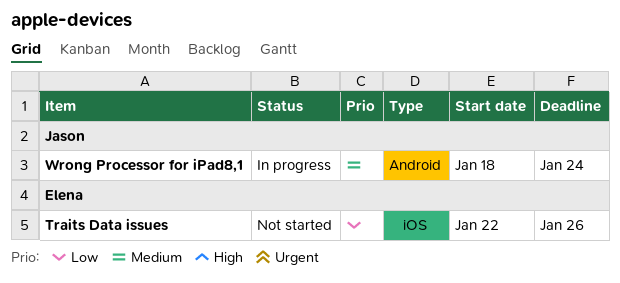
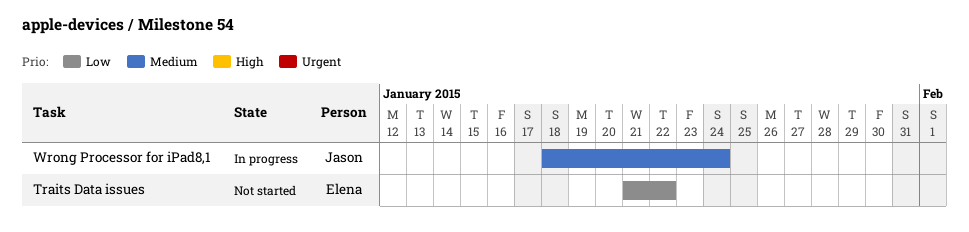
Traits Data issues, start: Jan 22 -> Jan 21
Traits Data issues, due: Jan 26 -> Jan 22

